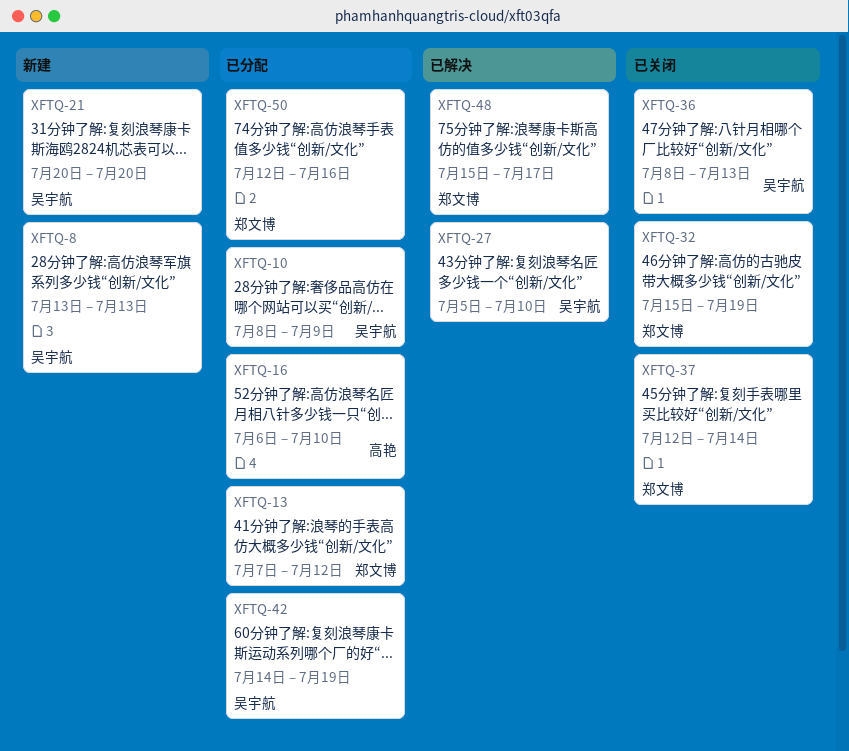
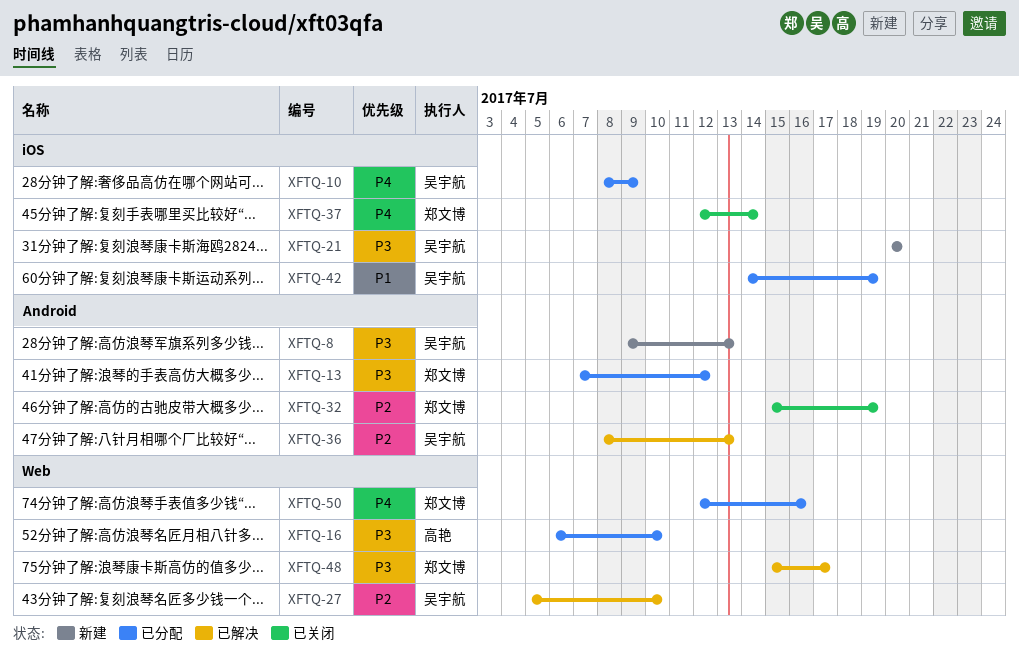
XFTQ-8, start: Jul 13 -> Jul 9
XFTQ-36, status: 已关闭 -> 已解决

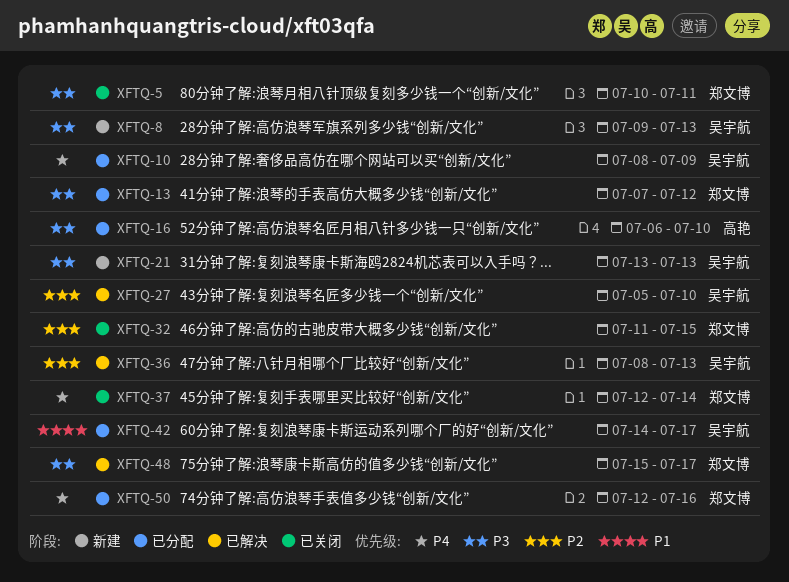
XFTQ-5: none -> present
XFTQ-21, start: Jul 20 -> Jul 13
XFTQ-21, due: Jul 20 -> Jul 13
XFTQ-32, start: Jul 15 -> Jul 11
XFTQ-32, due: Jul 19 -> Jul 15
XFTQ-42, due: Jul 19 -> Jul 17

